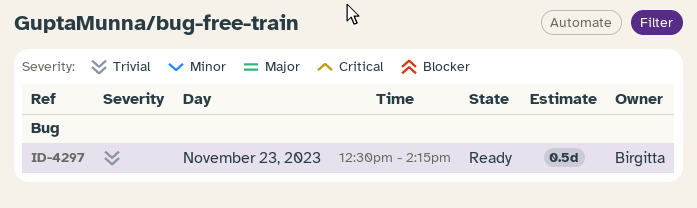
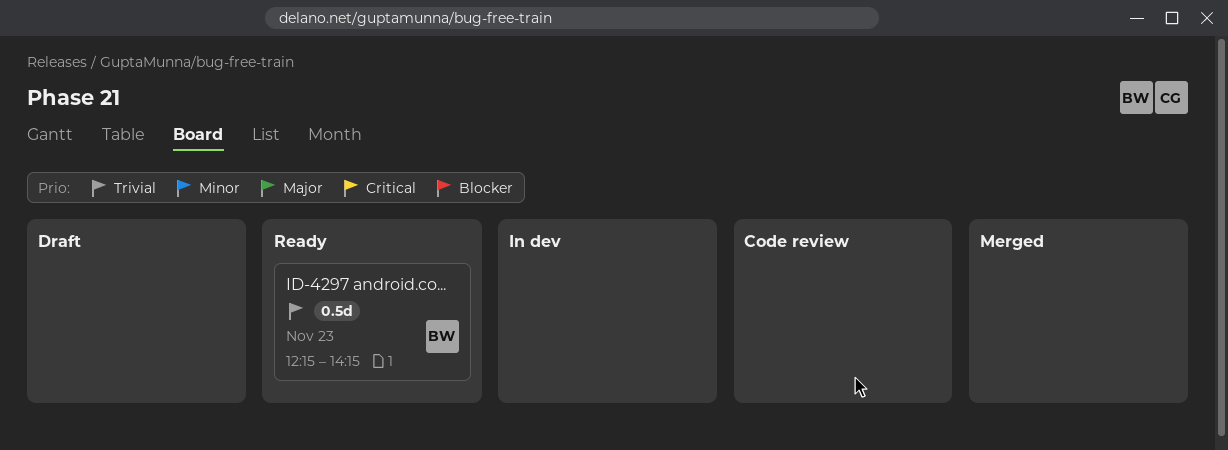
ID-4297, begins: 12:30 -> 12:15

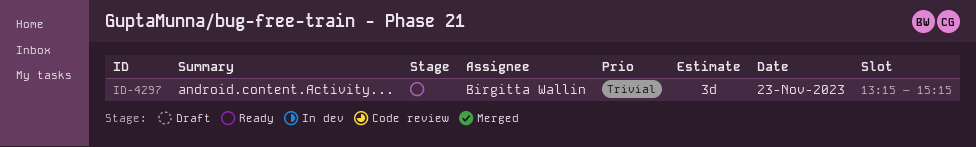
ID-4297, estimate: 0.5d -> 3d
ID-4297, begins: 12:15 -> 13:15
ID-4297, ends: 14:15 -> 15:15

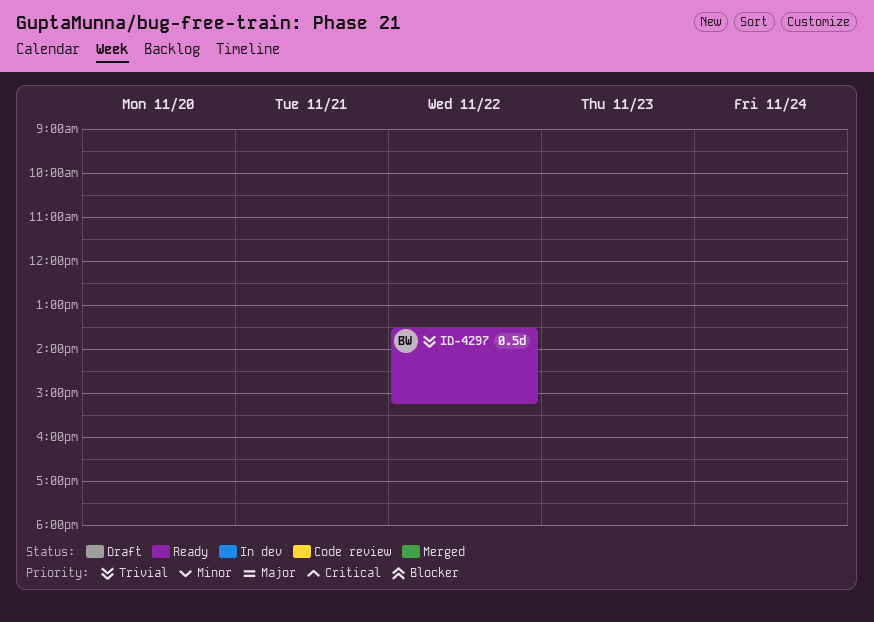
ID-4297, estimate: 3d -> 0.5d
ID-4297, day: Nov 23 -> Nov 22
ID-4297, begins: 13:15 -> 13:30

